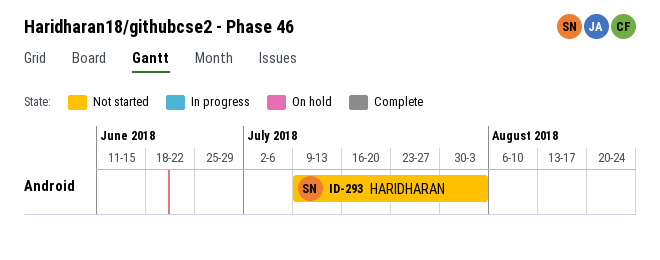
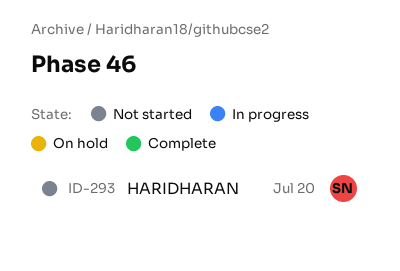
ID-293, due: Aug 3 -> Jul 20

